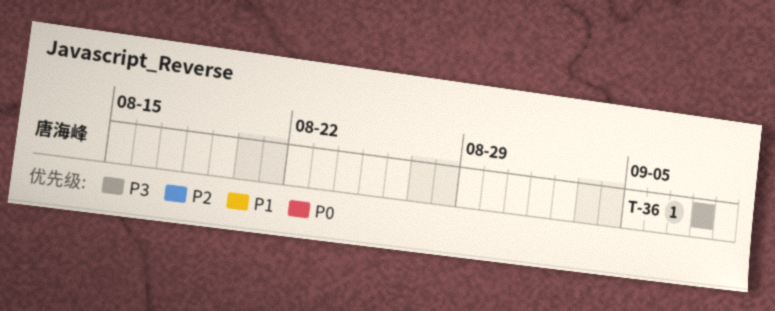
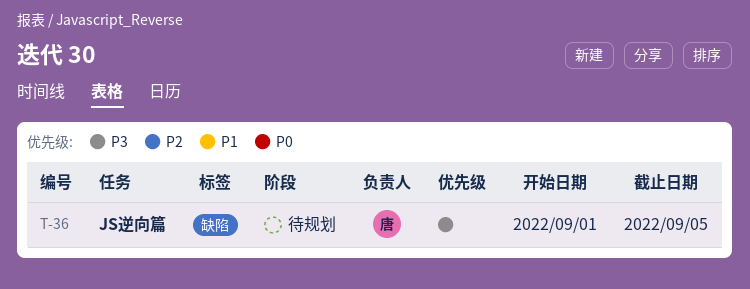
T-36, start: Sep 8 -> Sep 1
T-36, due: Sep 8 -> Sep 5

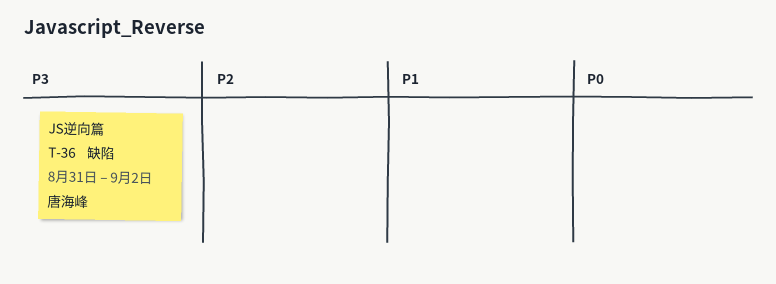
T-36, start: Sep 1 -> Aug 31
T-36, due: Sep 5 -> Sep 2

